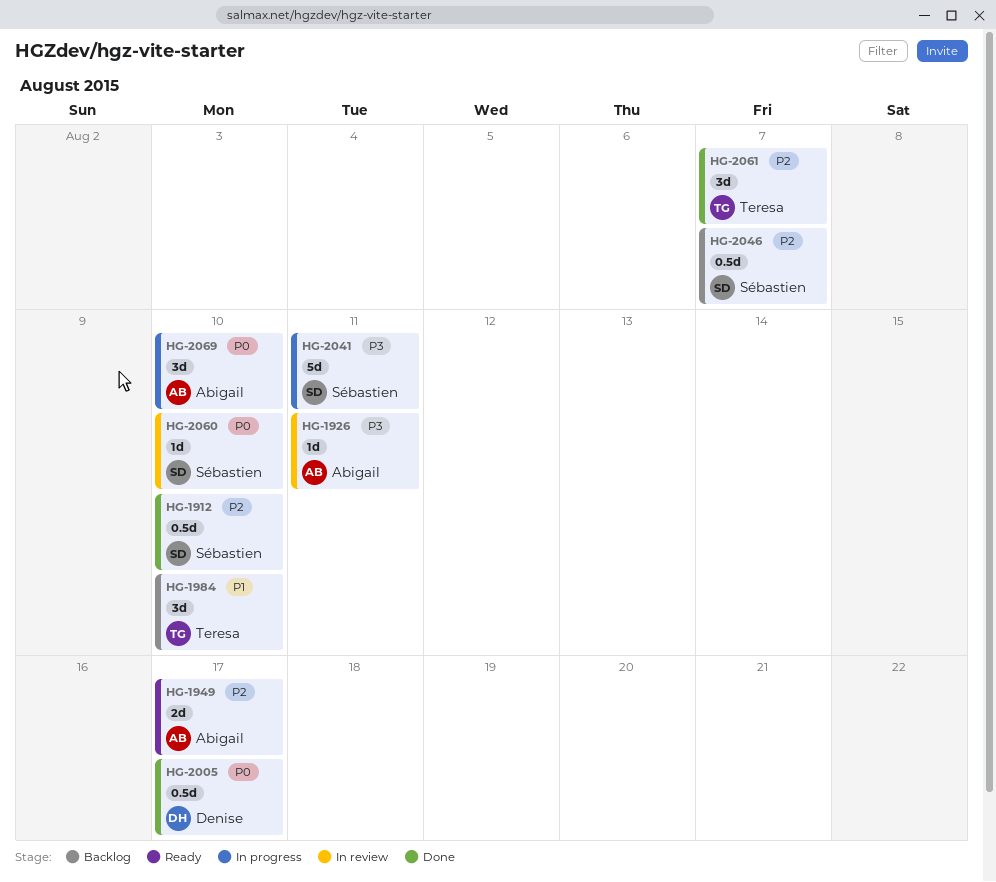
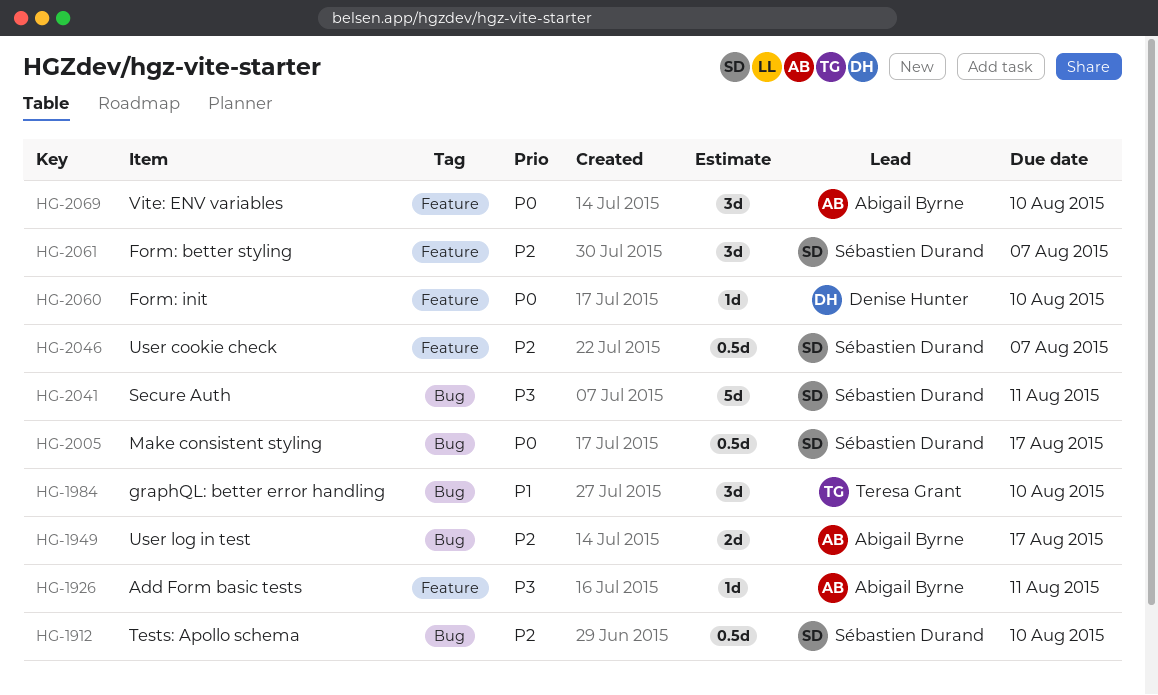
HG-2005, owner: Denise Hunter -> Sébastien Durand
HG-2060, owner: Sébastien Durand -> Denise Hunter
HG-2061, owner: Teresa Grant -> Sébastien Durand

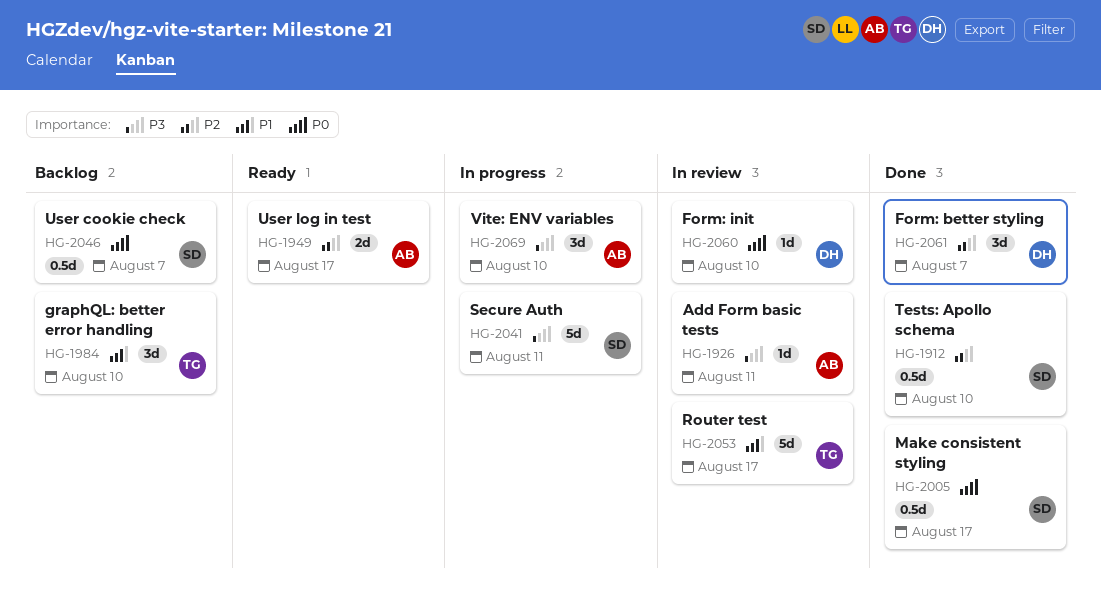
HG-2046, priority: P2 -> P0
HG-2053: none -> present
HG-2061, owner: Sébastien Durand -> Denise Hunter
HG-2069, priority: P0 -> P3

